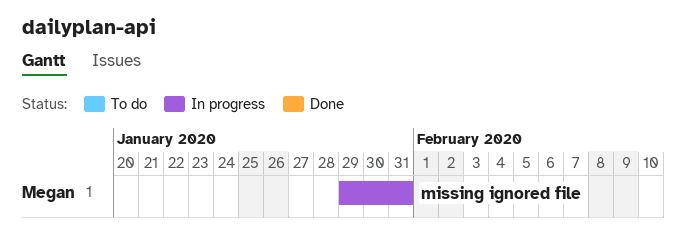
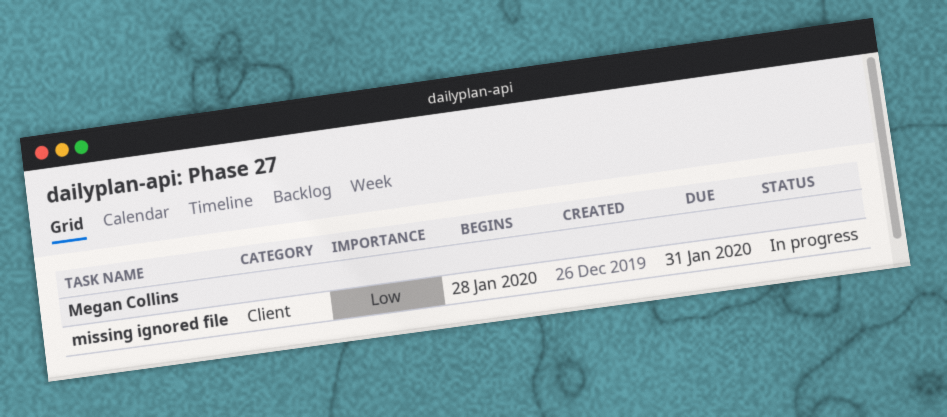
missing ignored file, start: Jan 29 -> Jan 28

